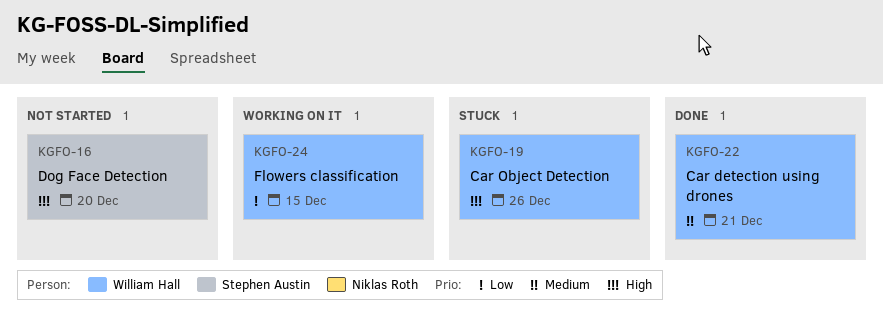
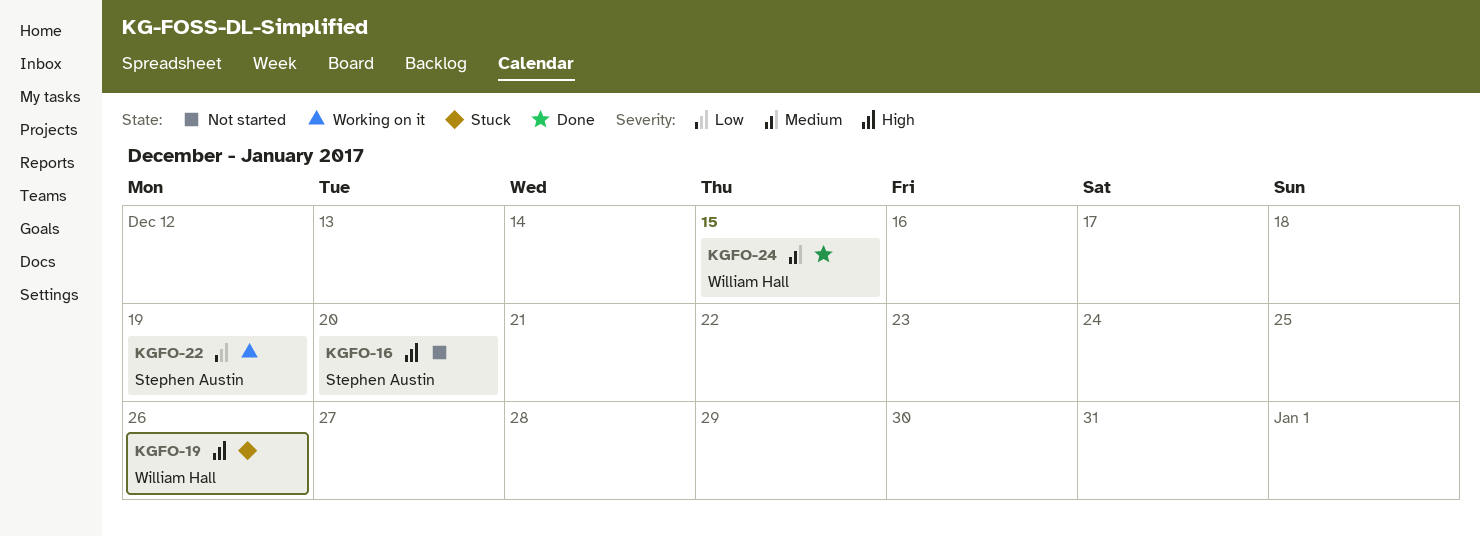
KGFO-22, status: Done -> Working on it
KGFO-22, owner: William Hall -> Stephen Austin
KGFO-22, priority: Medium -> Low
KGFO-22, due: Dec 21 -> Dec 19
KGFO-24, status: Working on it -> Done
KGFO-24, priority: Low -> Medium

